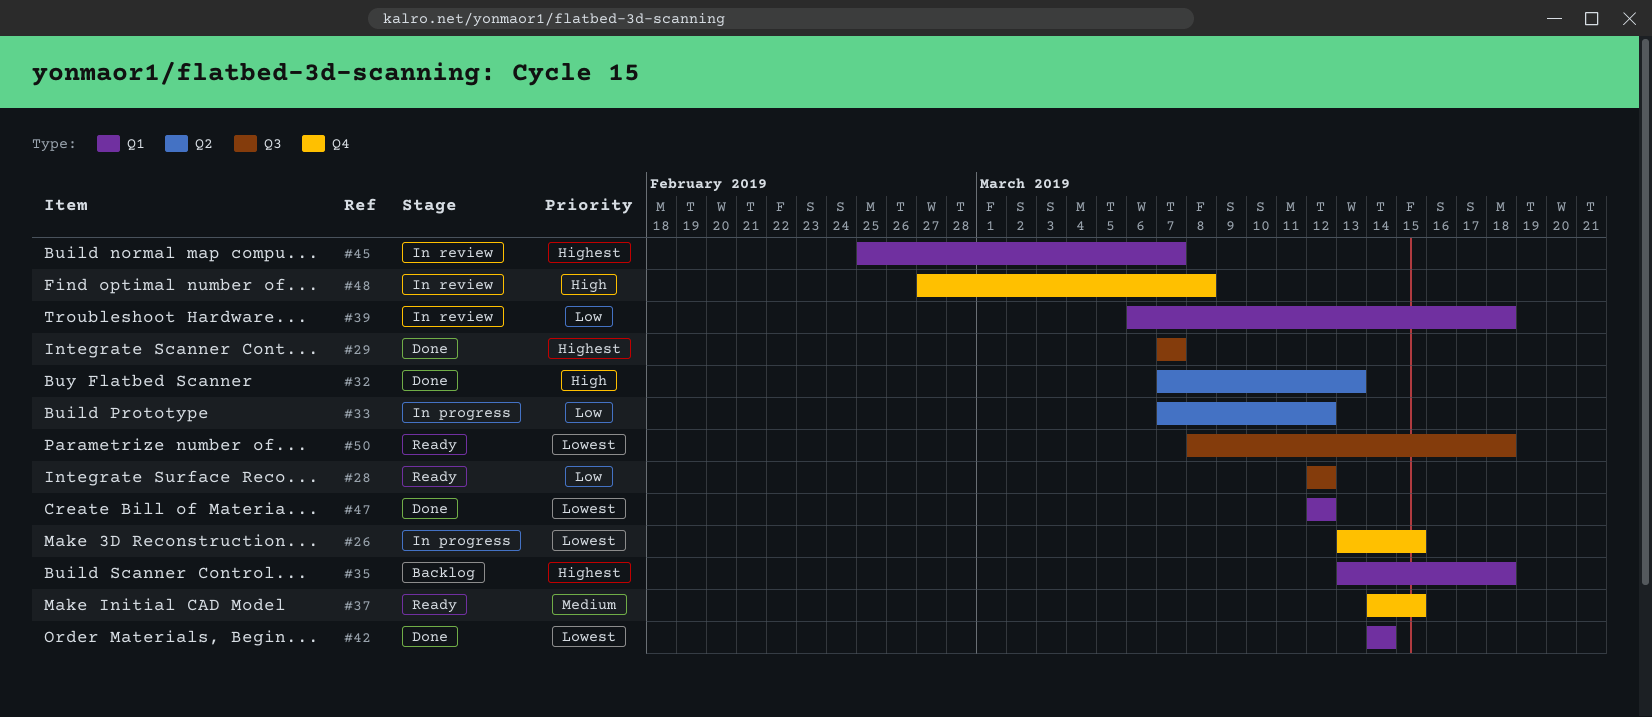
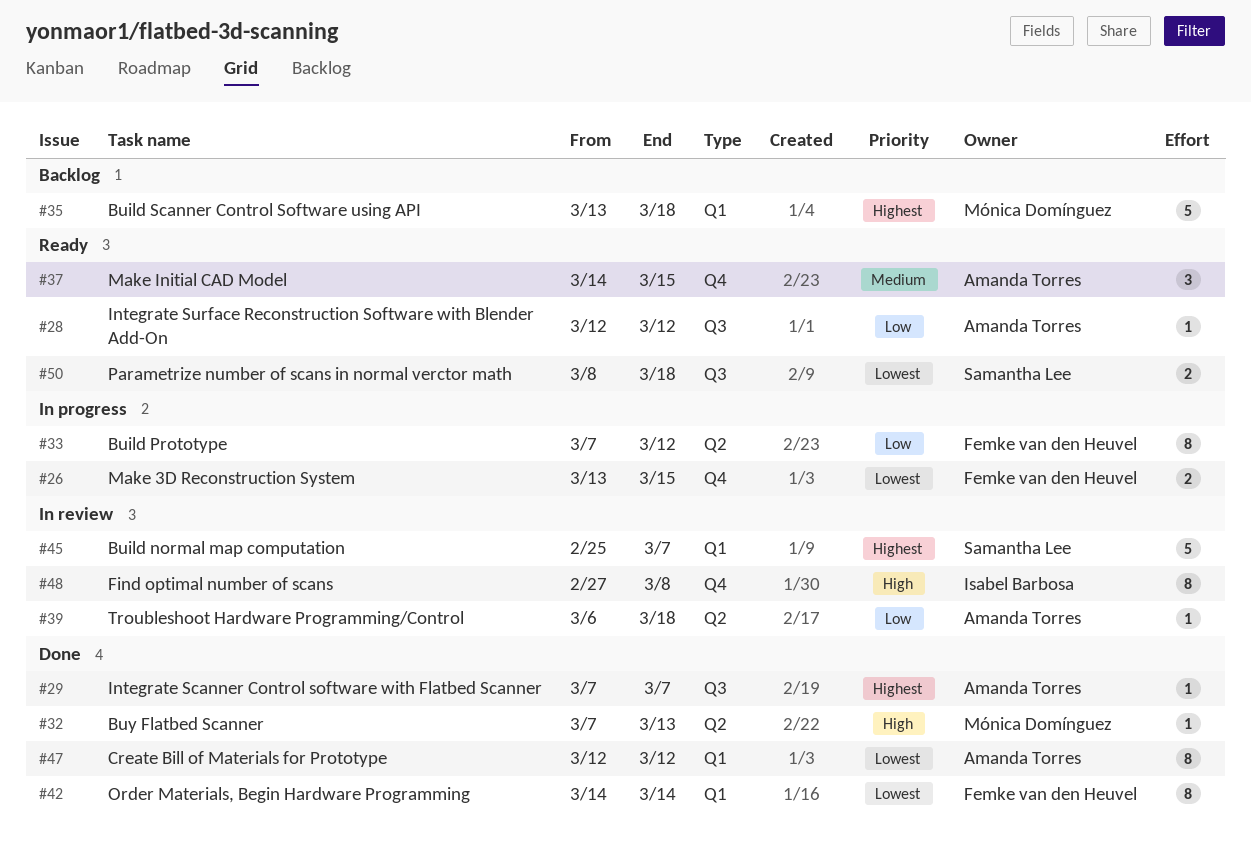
#39, label: Q1 -> Q2

